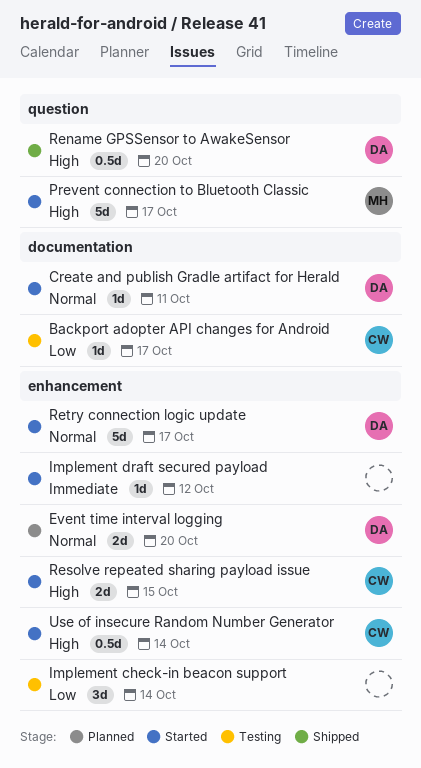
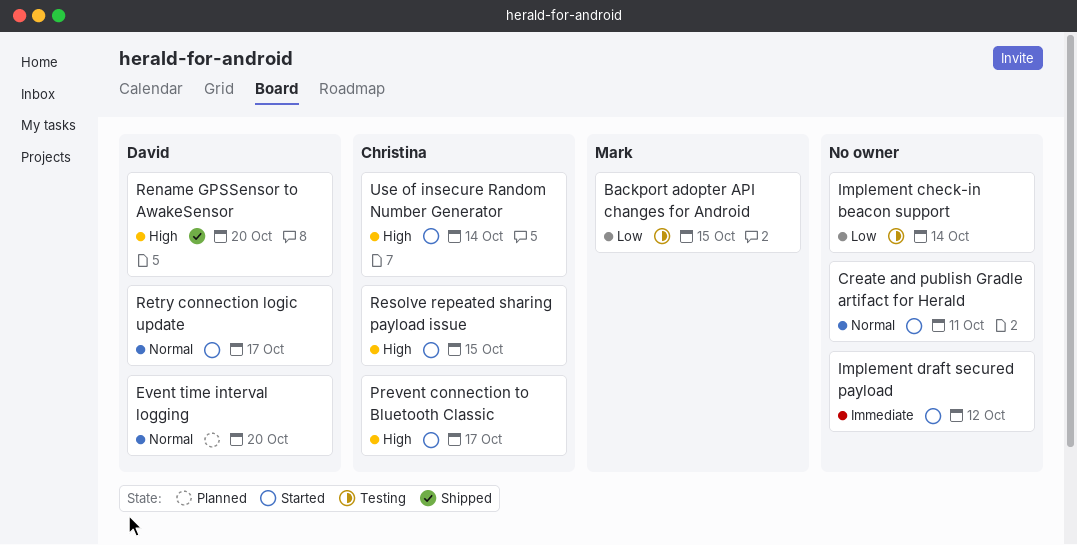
Backport adopter API changes for Android, owner: Christina -> Mark
Backport adopter API changes for Android, due: Oct 17 -> Oct 15
Create and publish Gradle artifact for Herald, owner: David -> none
Prevent connection to Bluetooth Classic, owner: Mark -> Christina

